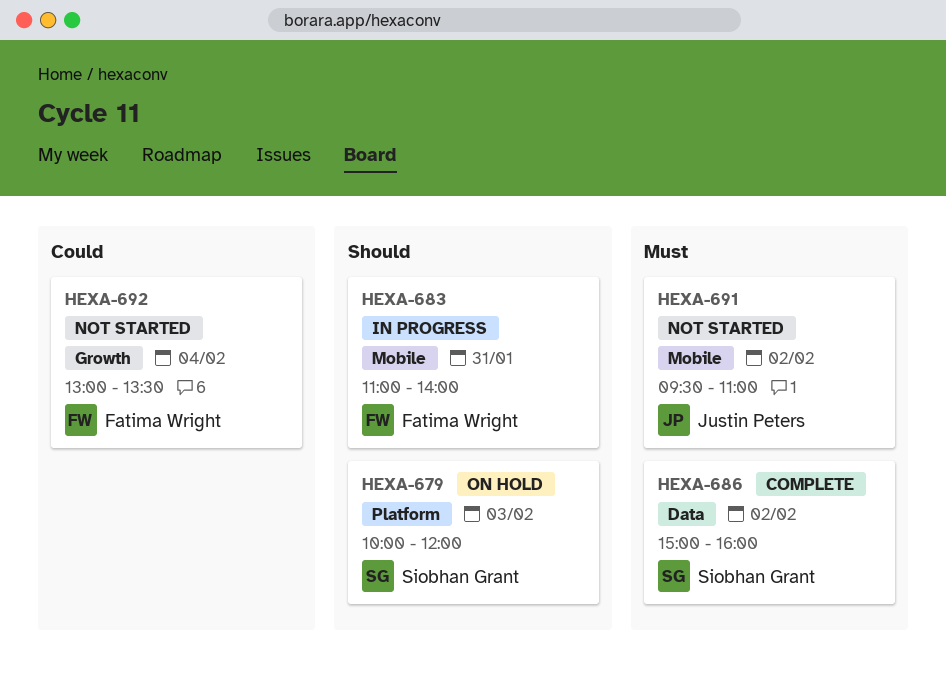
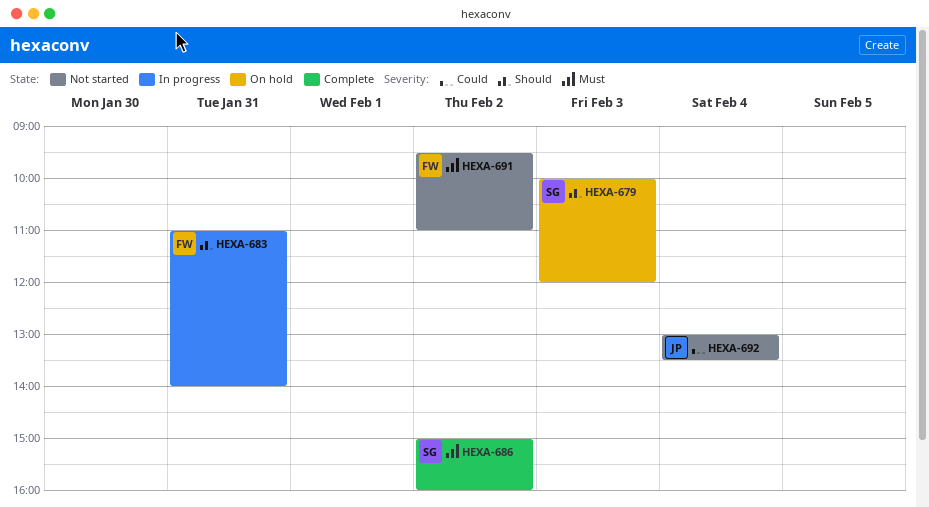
HEXA-691, owner: Justin Peters -> Fatima Wright
HEXA-692, owner: Fatima Wright -> Justin Peters

